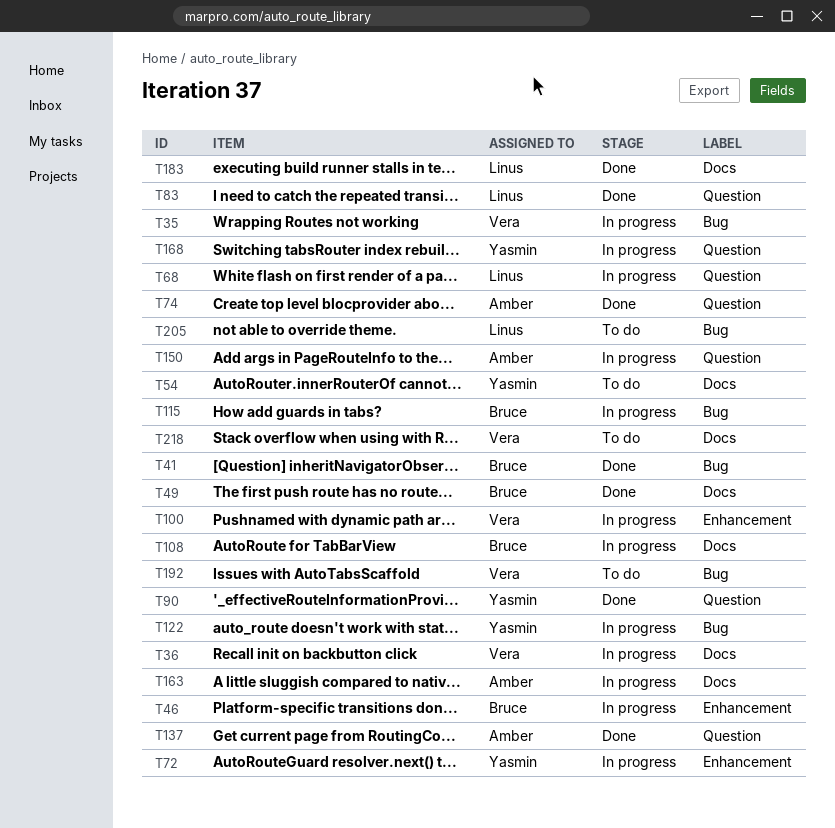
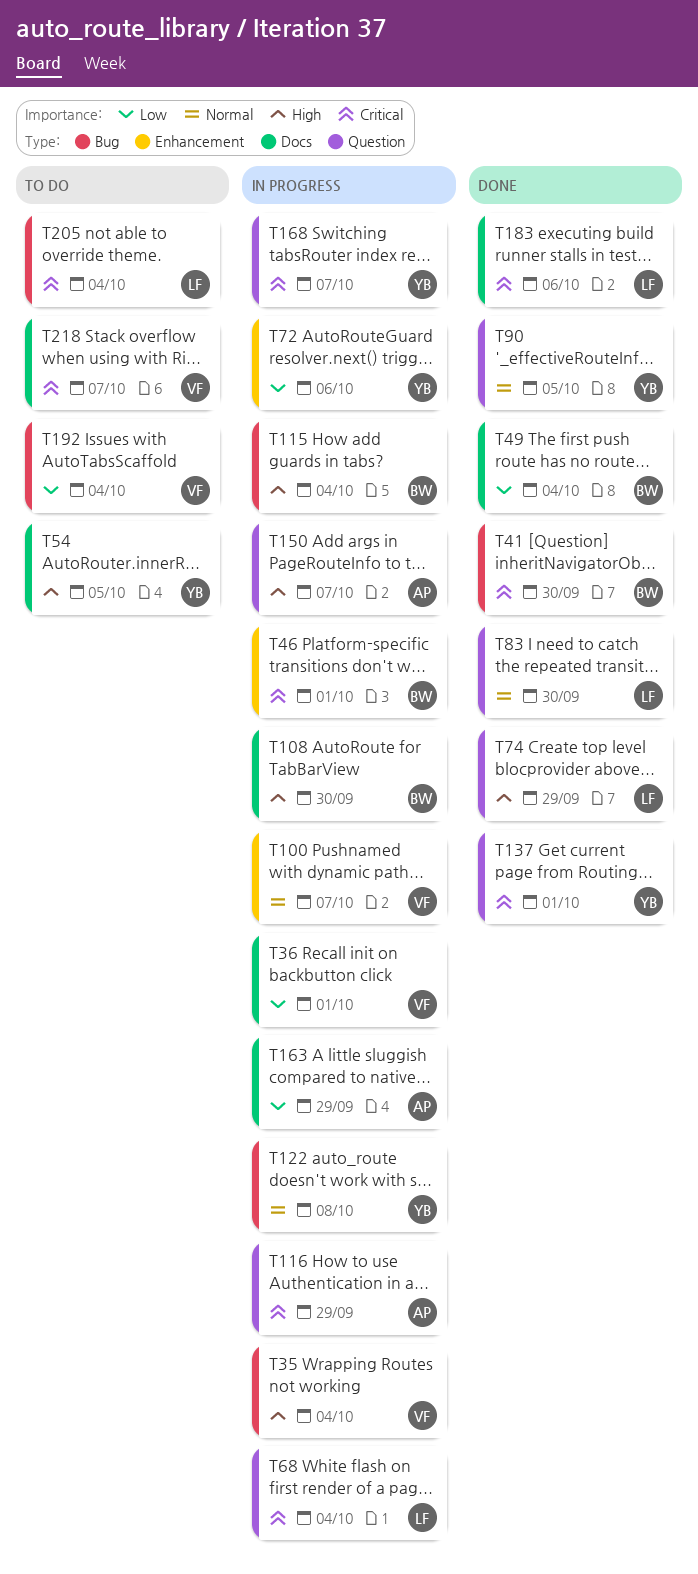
T74, owner: Amber -> Linus
T116: none -> present
T137, owner: Amber -> Yasmin

